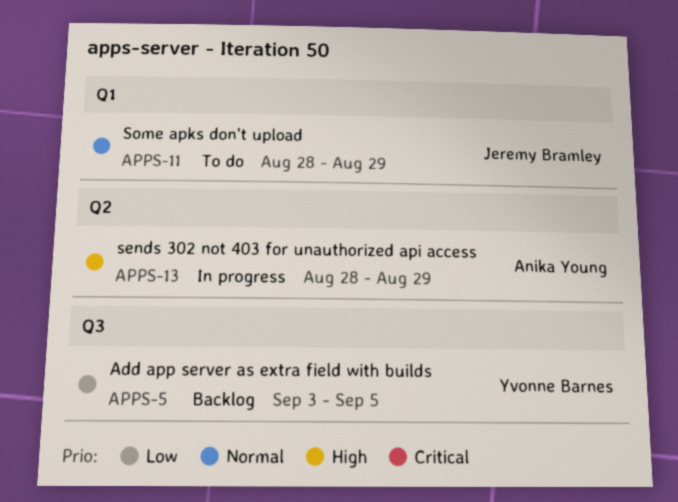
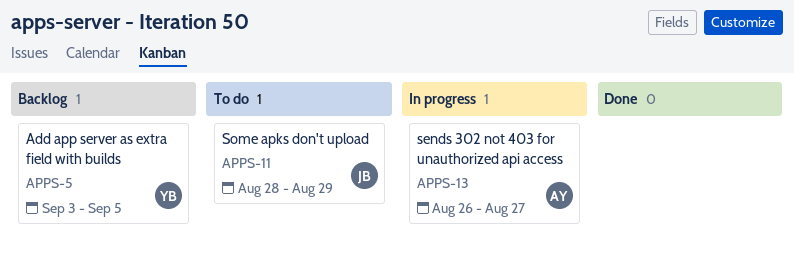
APPS-13, start: Aug 28 -> Aug 26
APPS-13, due: Aug 29 -> Aug 27

